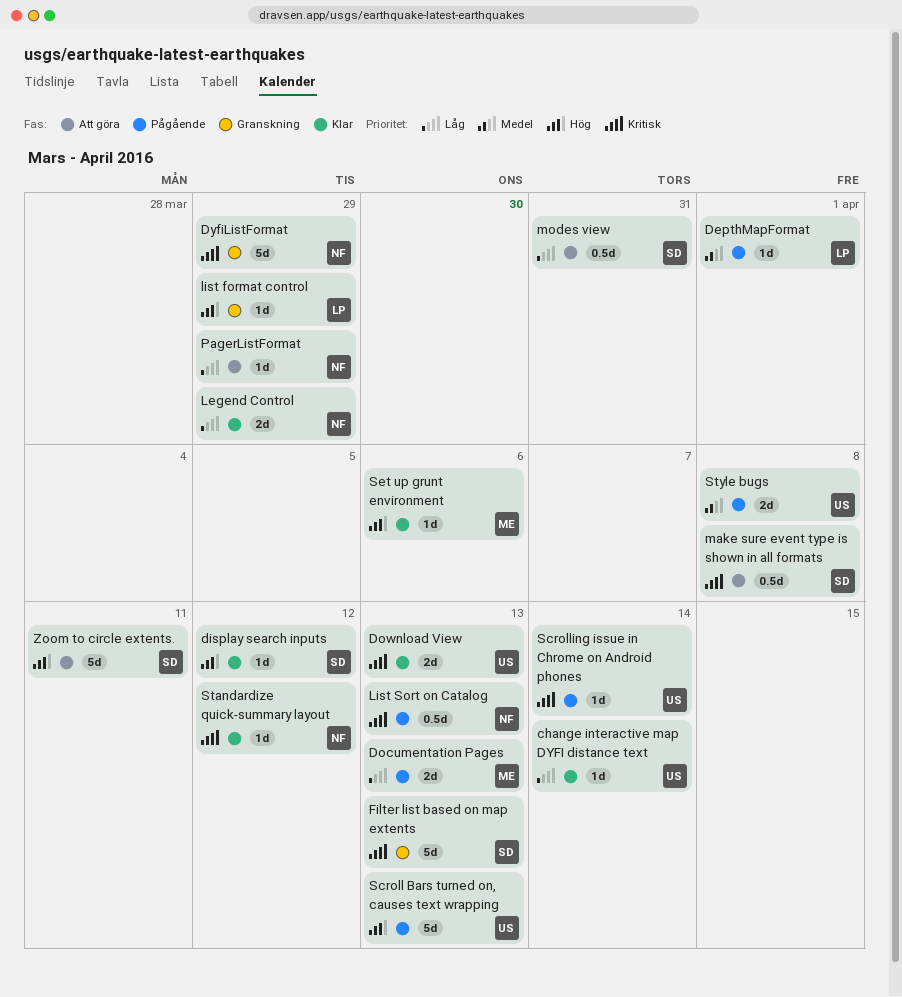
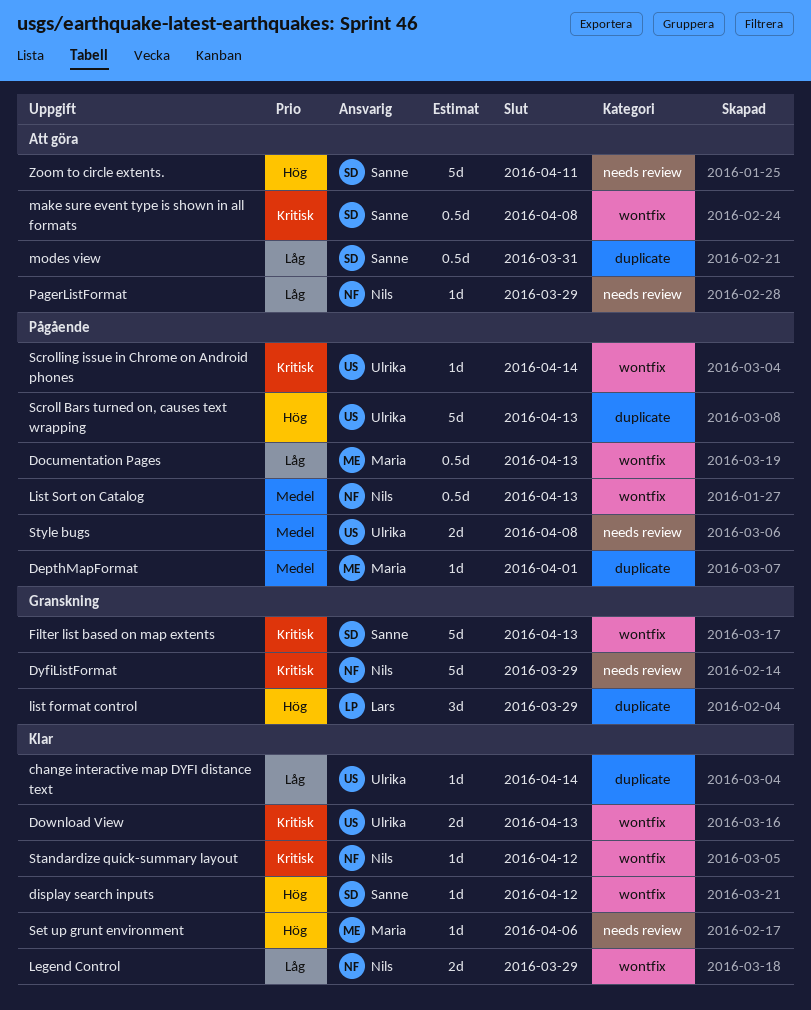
DepthMapFormat, owner: Lars -> Maria
Documentation Pages, estimate: 2d -> 0.5d
list format control, estimate: 1d -> 3d
List Sort on Catalog, priority: Kritisk -> Medel

